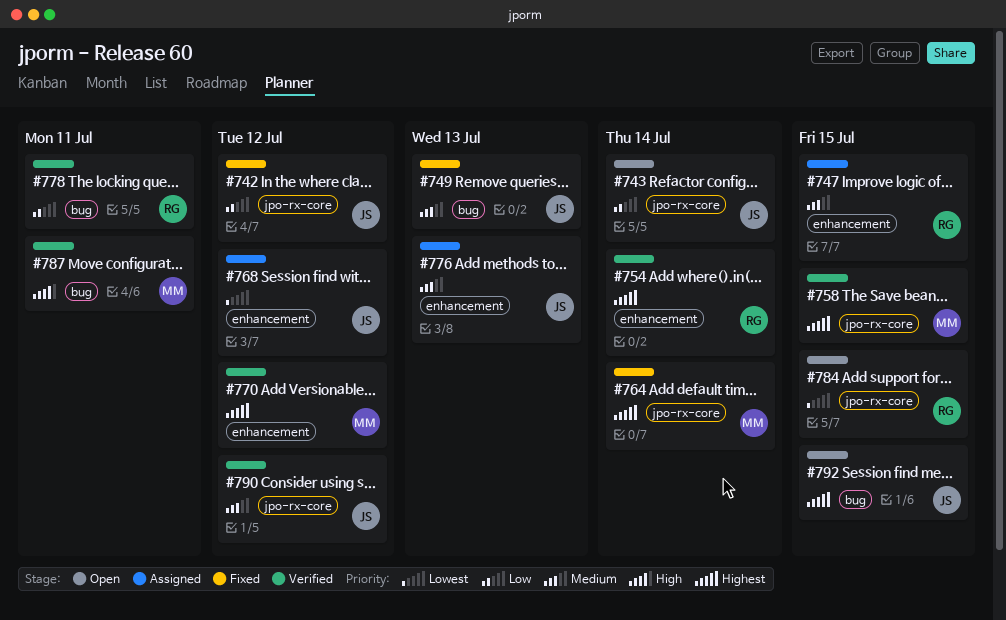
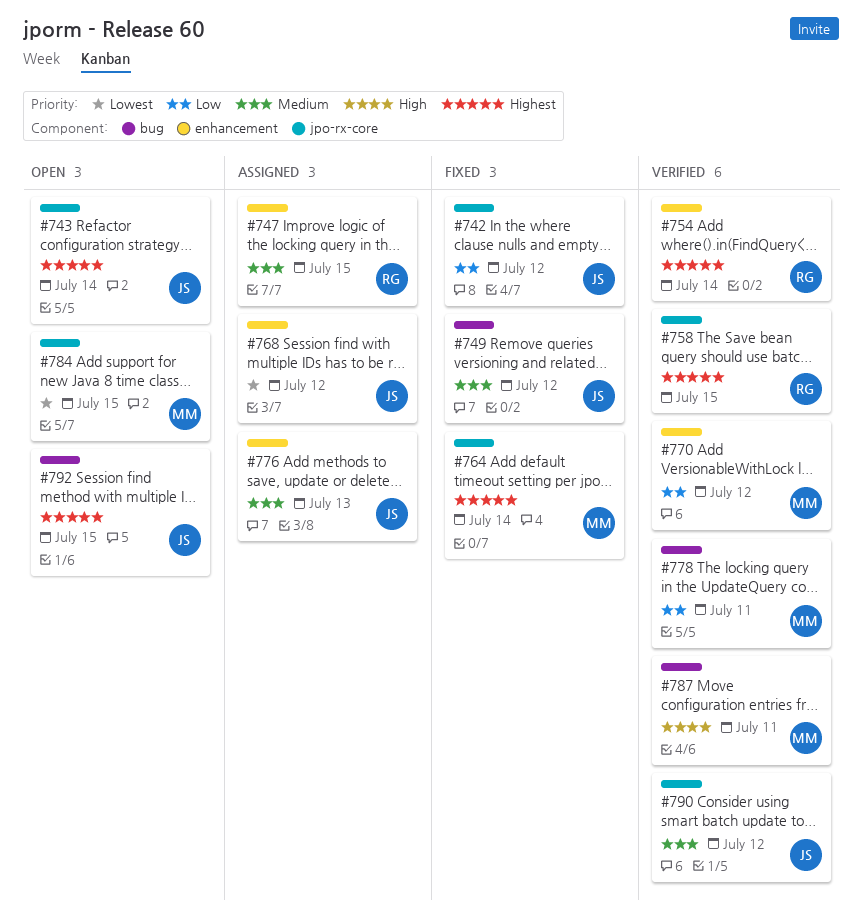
#743, priority: Low -> Highest
#749, due: Jul 13 -> Jul 12
#758, owner: MM -> RG
#770, priority: Highest -> Low
#778, owner: RG -> MM
#784, owner: RG -> MM

